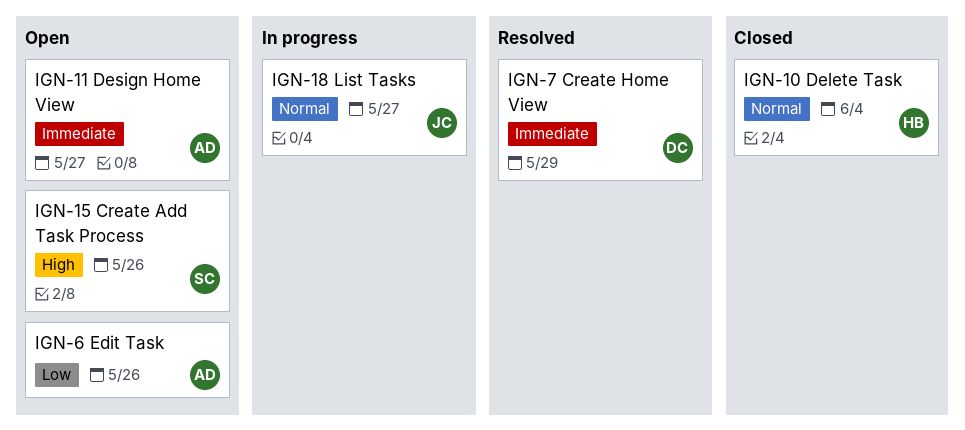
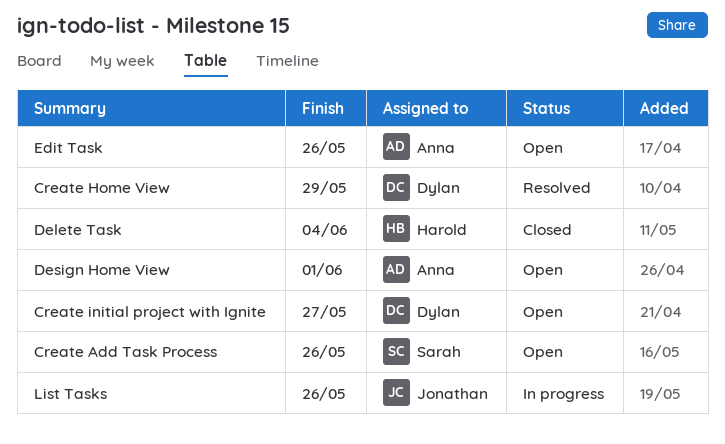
Create initial project with Ignite: none -> present
Design Home View, due: May 27 -> Jun 1
List Tasks, due: May 27 -> May 26

